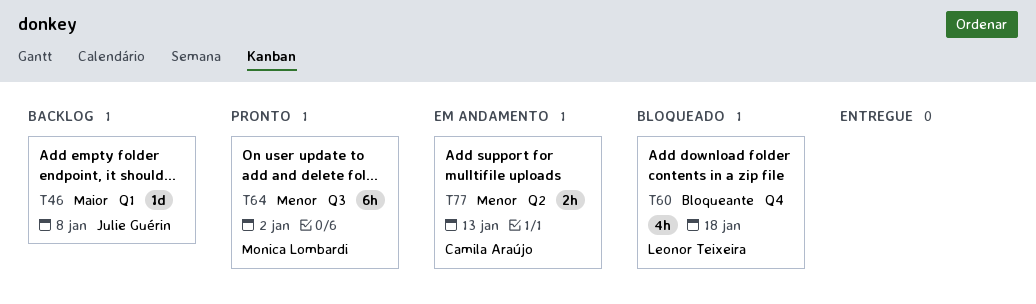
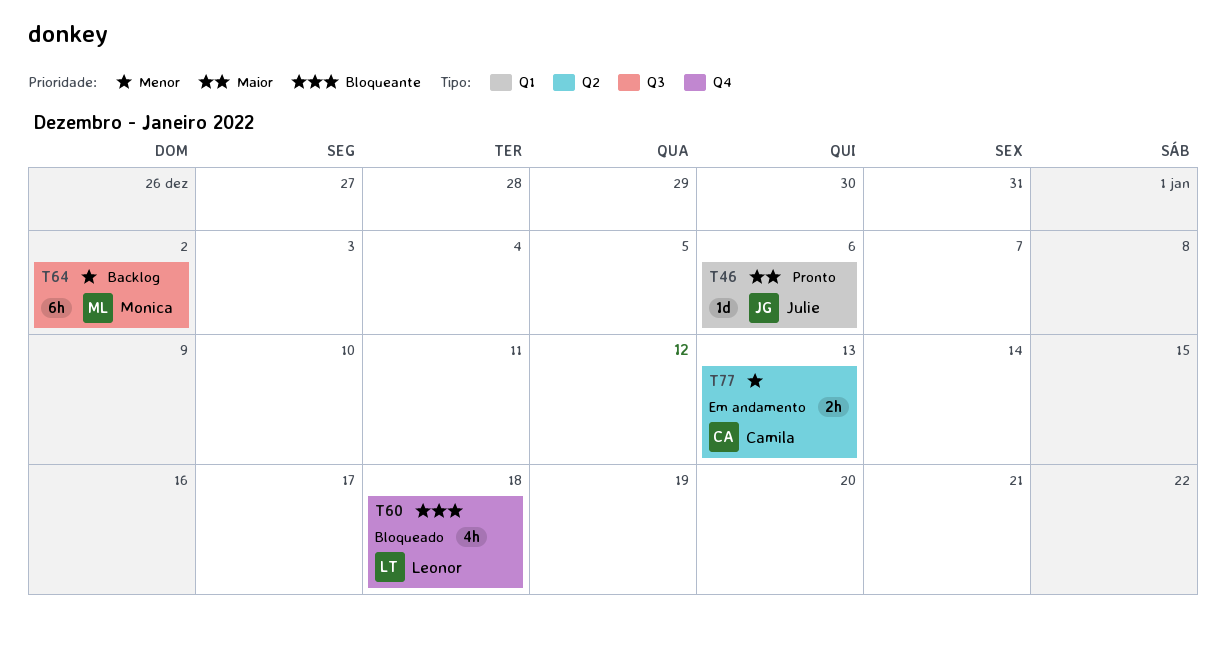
T46, status: Backlog -> Pronto
T46, due: Jan 8 -> Jan 6
T64, status: Pronto -> Backlog

